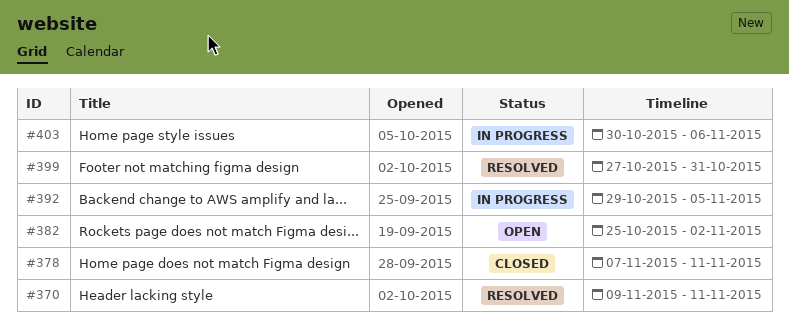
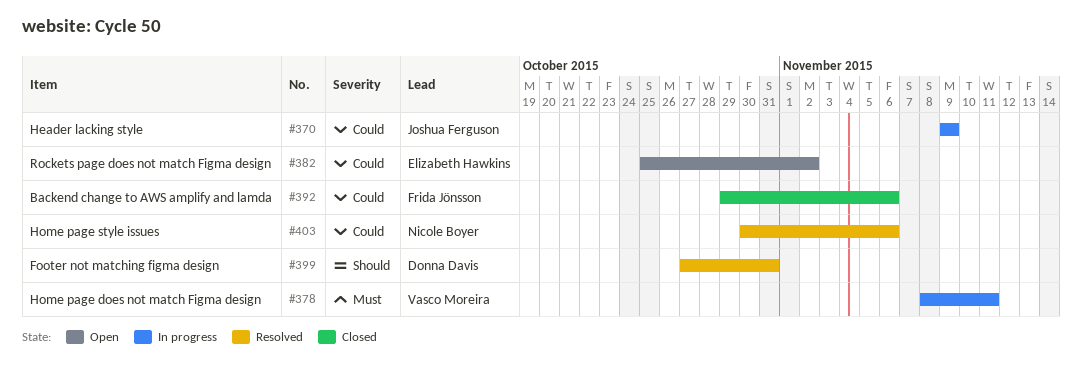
#370, status: Resolved -> In progress
#370, due: Nov 11 -> Nov 9
#378, status: Closed -> In progress
#378, start: Nov 7 -> Nov 8
#392, status: In progress -> Closed
#392, due: Nov 5 -> Nov 6
#403, status: In progress -> Resolved

